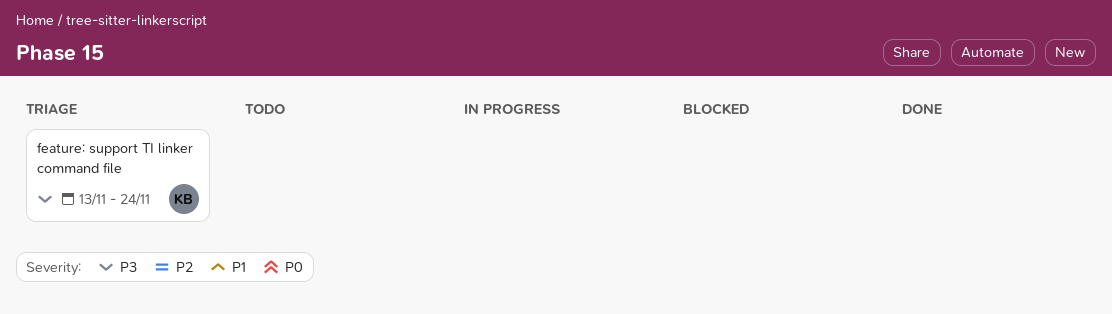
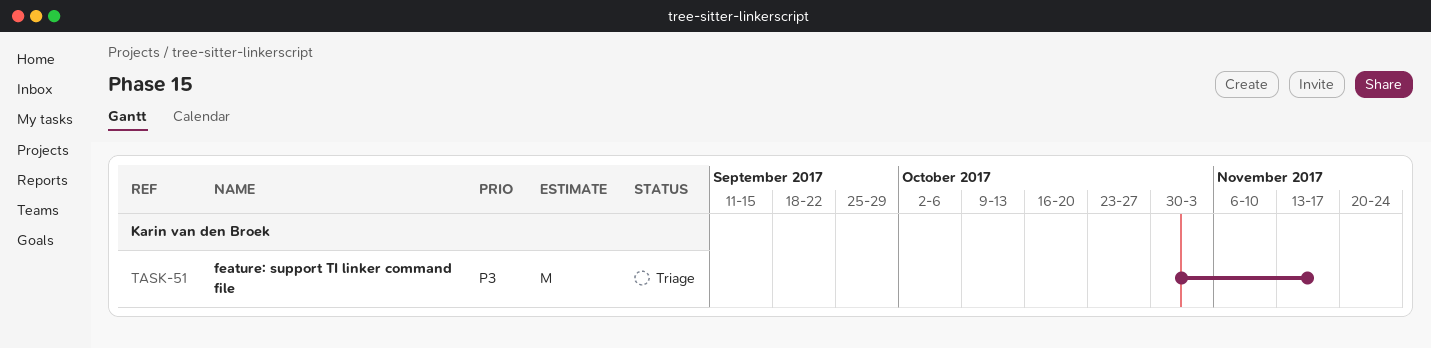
feature: support TI linker command file, start: Nov 13 -> Oct 30
feature: support TI linker command file, due: Nov 24 -> Nov 17

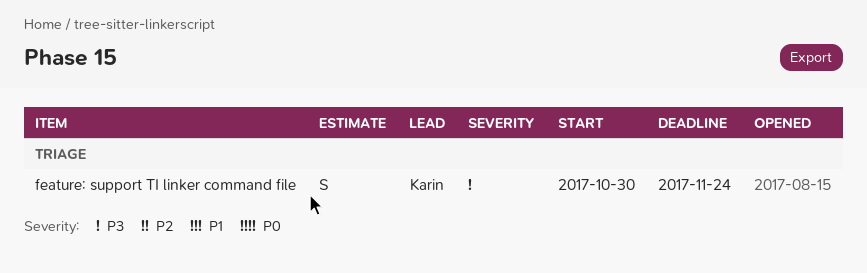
feature: support TI linker command file, estimate: M -> S
feature: support TI linker command file, due: Nov 17 -> Nov 24

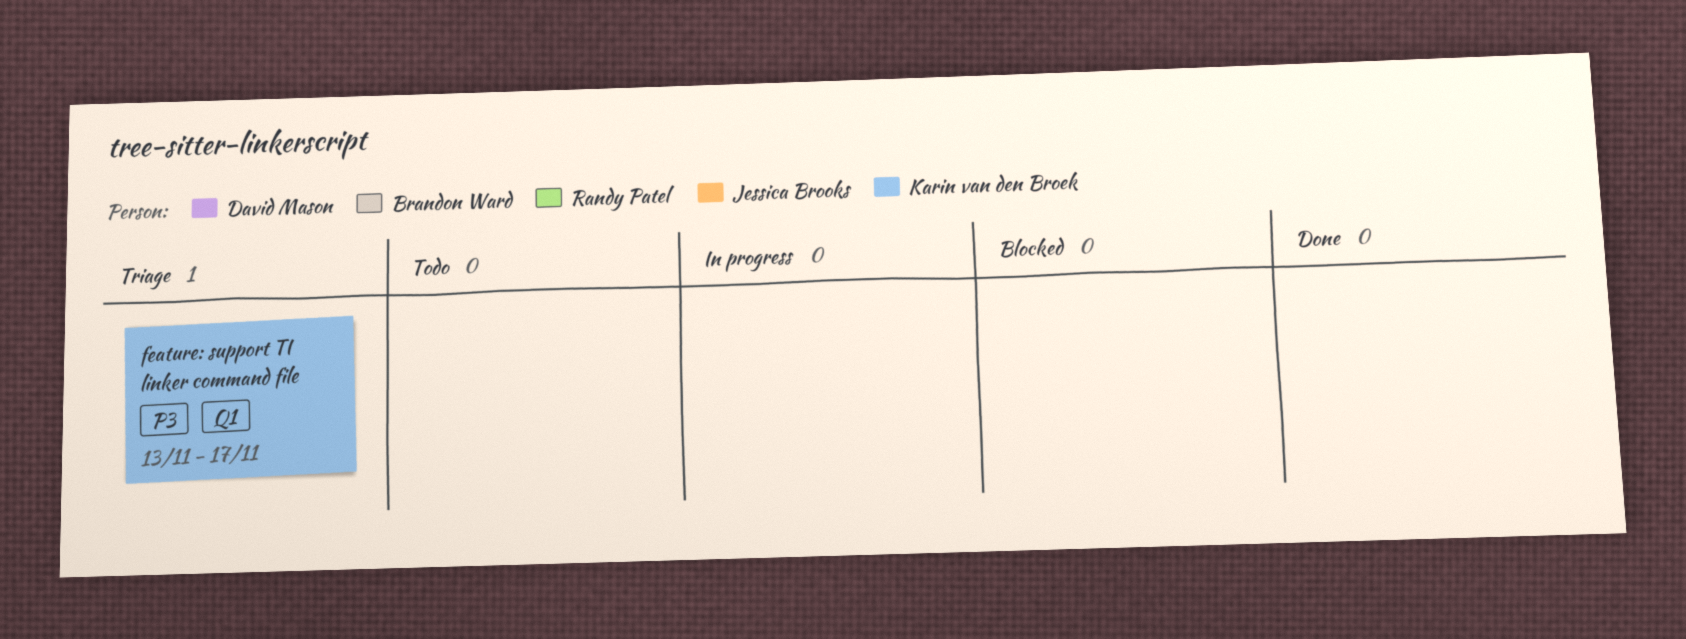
feature: support TI linker command file, start: Oct 30 -> Nov 13
feature: support TI linker command file, due: Nov 24 -> Nov 17

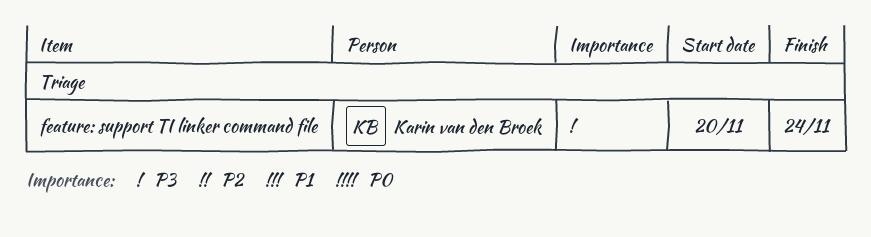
feature: support TI linker command file, start: Nov 13 -> Nov 20
feature: support TI linker command file, due: Nov 17 -> Nov 24

